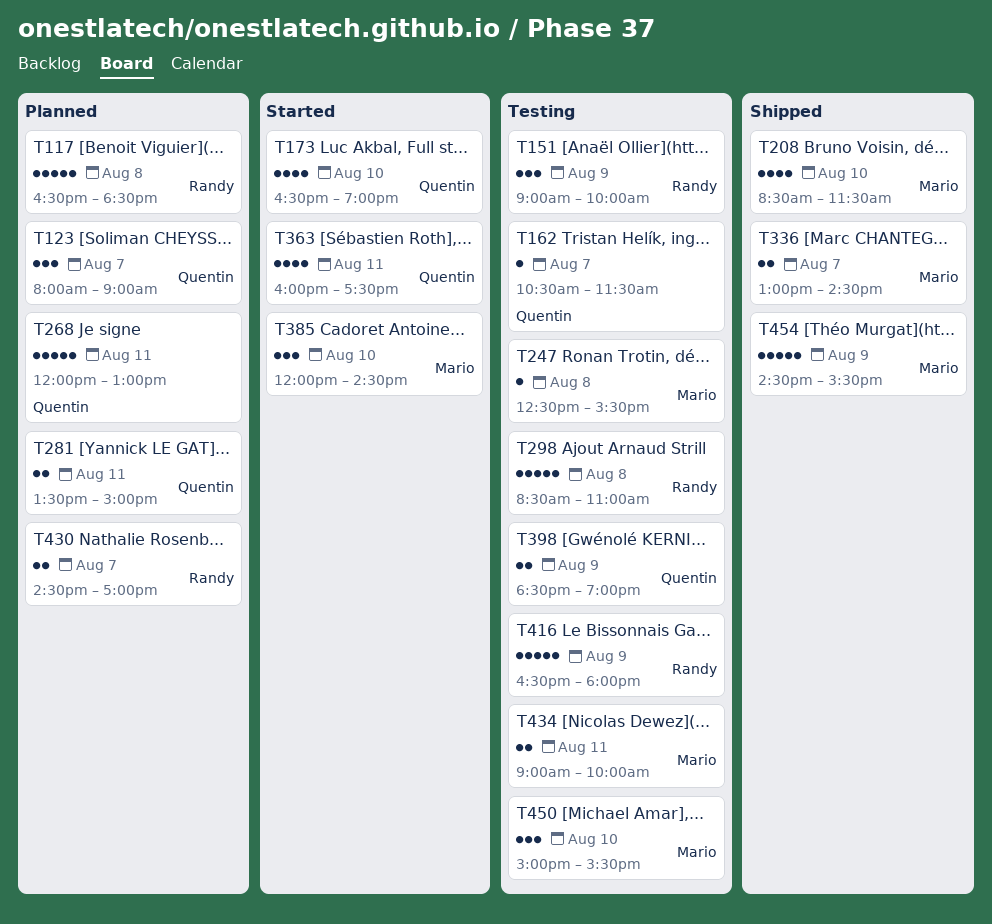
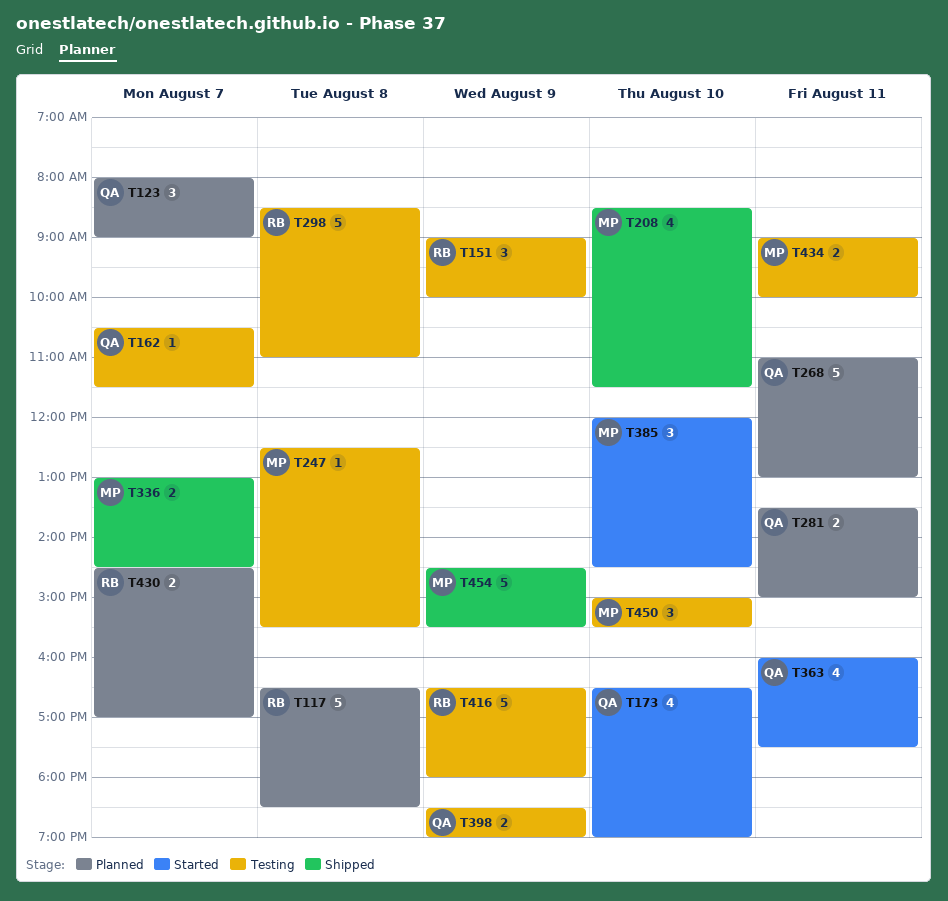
T268, begins: 12:00 -> 11:00

